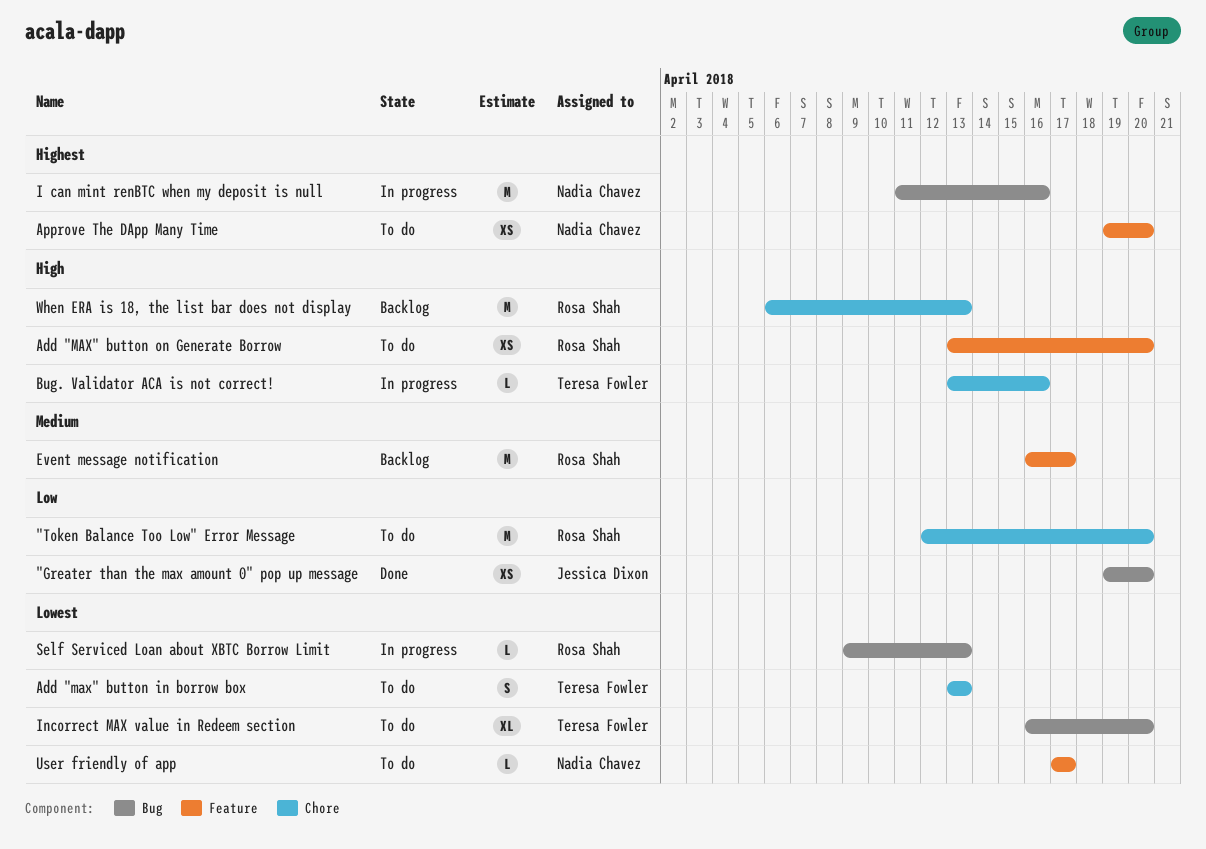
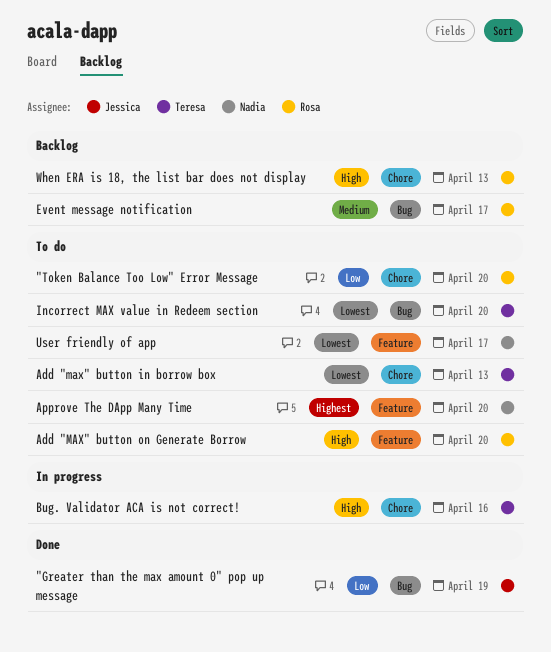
"Greater than the max amount 0" pop up message, due: Apr 20 -> Apr 19
Event message notification, label: Feature -> Bug
I can mint renBTC when my deposit is null: present -> none
Self Serviced Loan about XBTC Borrow Limit: present -> none

